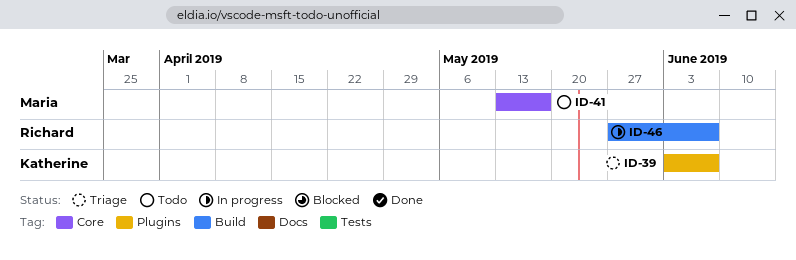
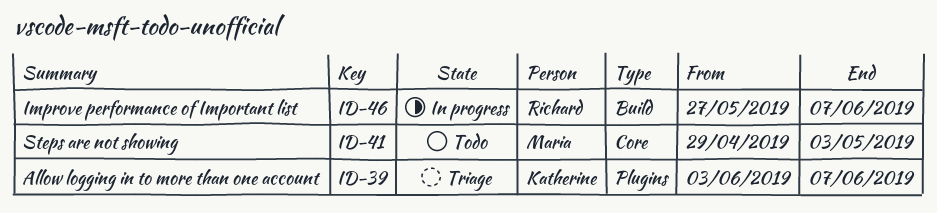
ID-41, start: May 13 -> Apr 29
ID-41, due: May 17 -> May 3

